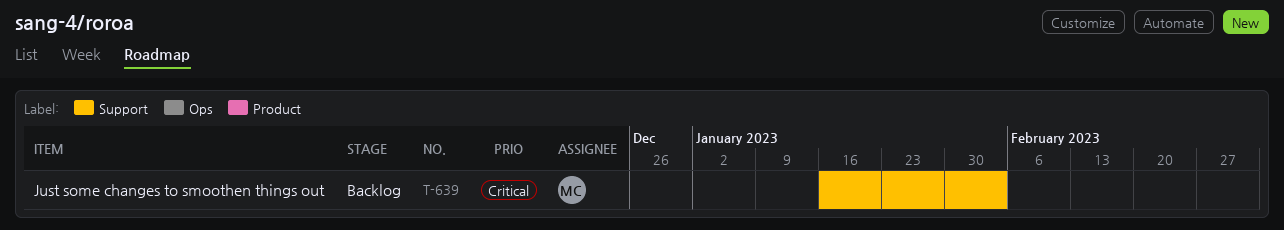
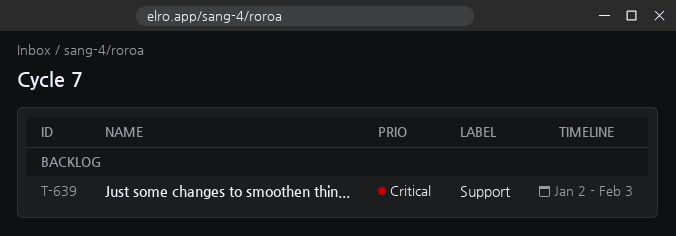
T-639, start: Jan 16 -> Jan 2

